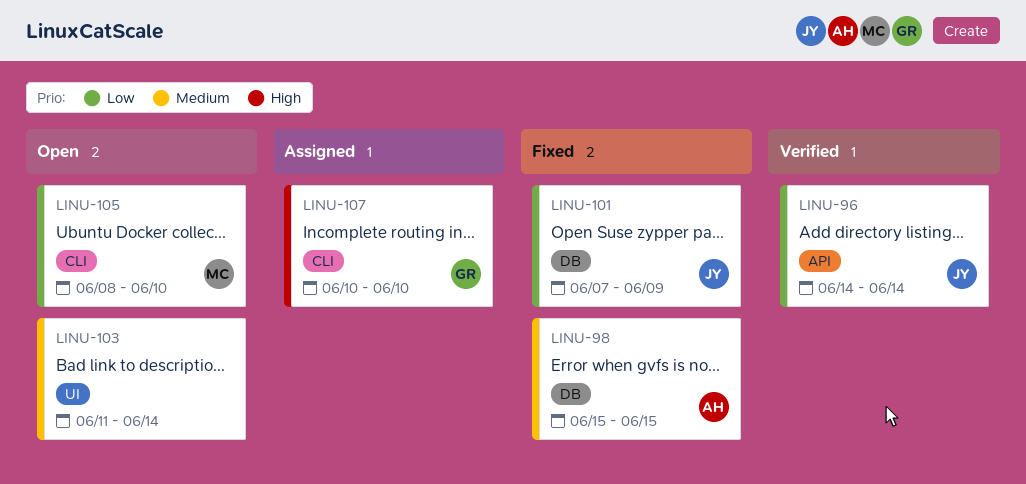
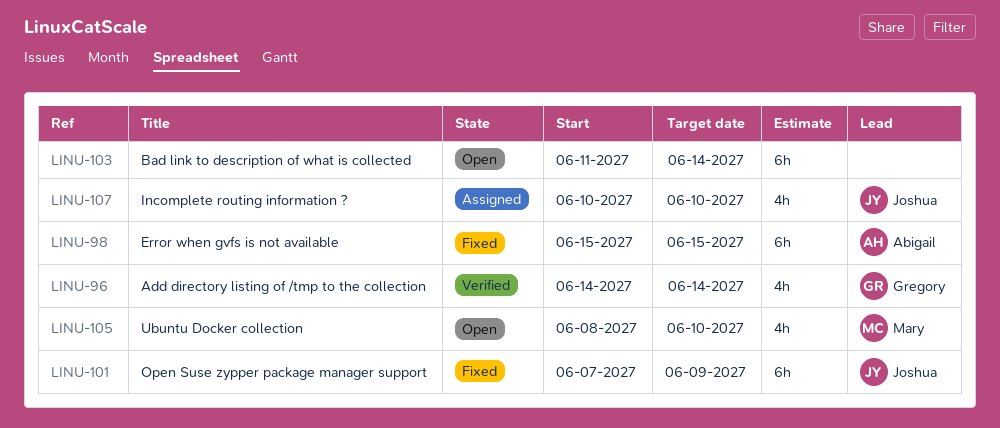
LINU-96, owner: Joshua -> Gregory
LINU-107, owner: Gregory -> Joshua

